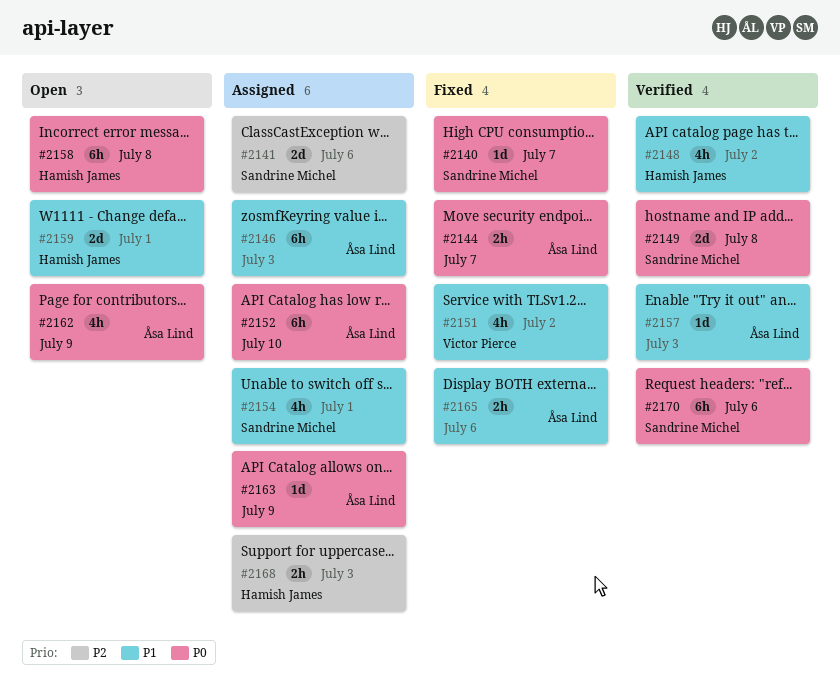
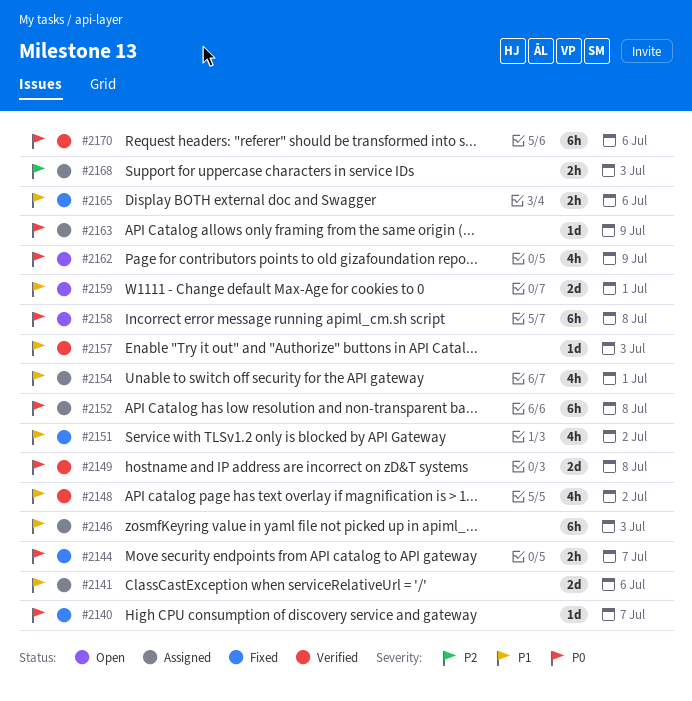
#2141, priority: P2 -> P1
#2152, due: Jul 10 -> Jul 8

